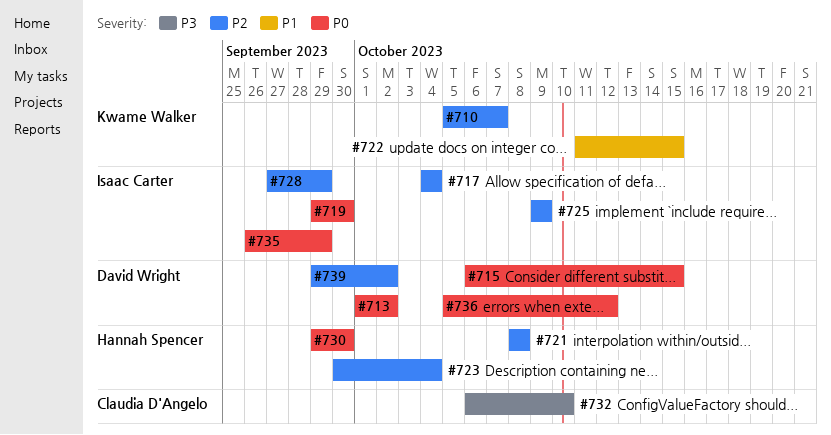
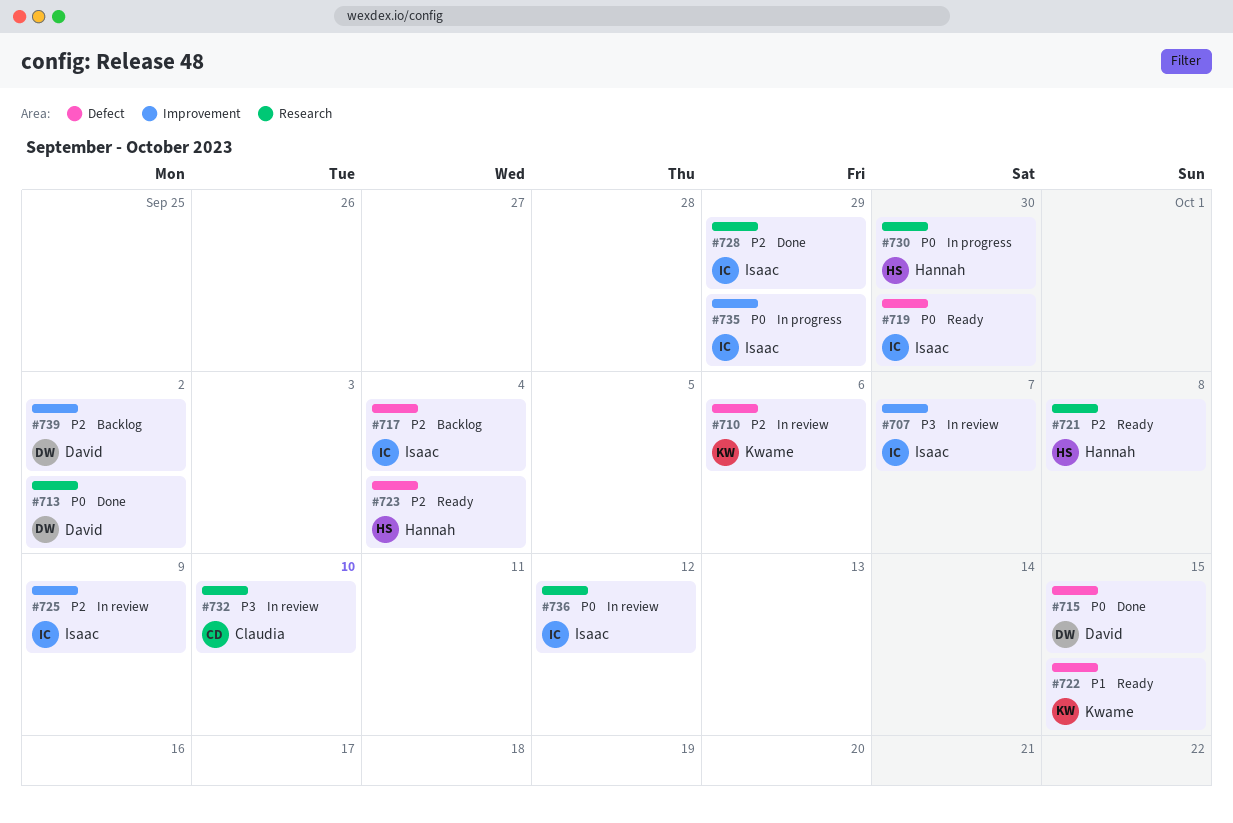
#707: none -> present
#710, due: Oct 7 -> Oct 6
#736, owner: David Wright -> Isaac Carter

